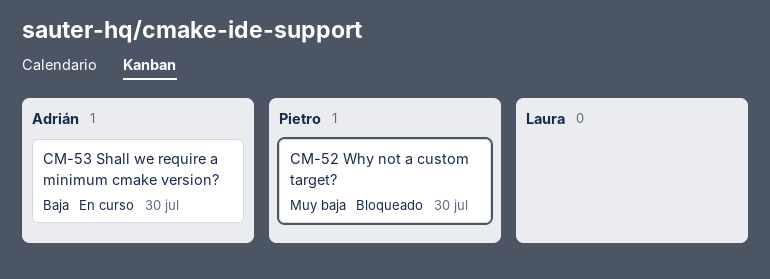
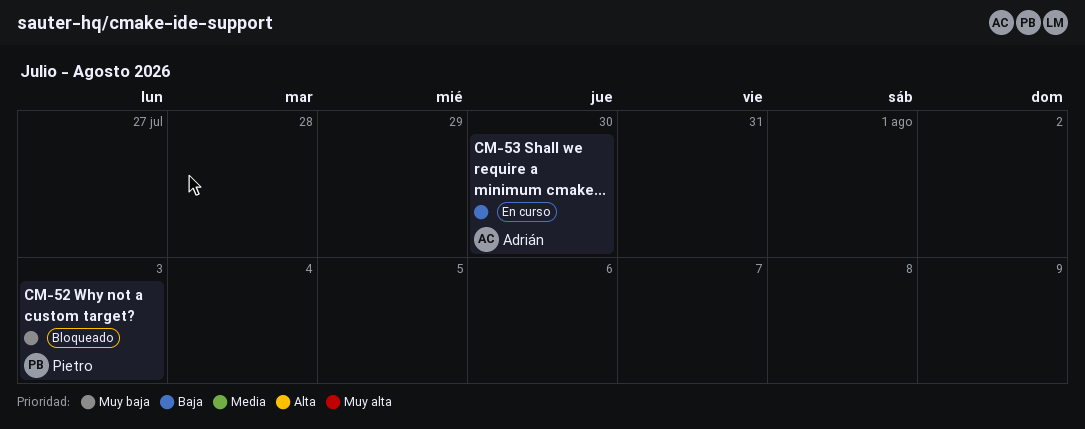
CM-52, due: Jul 30 -> Aug 3

